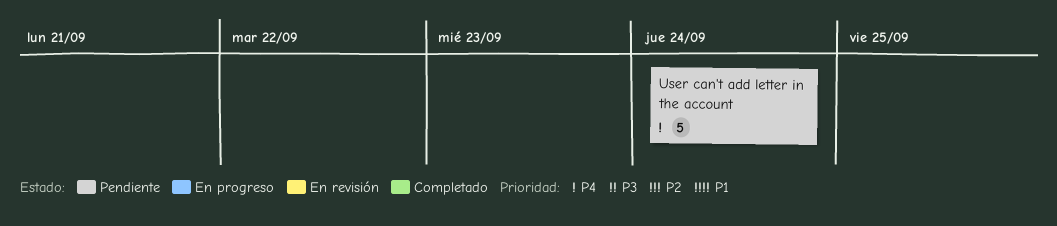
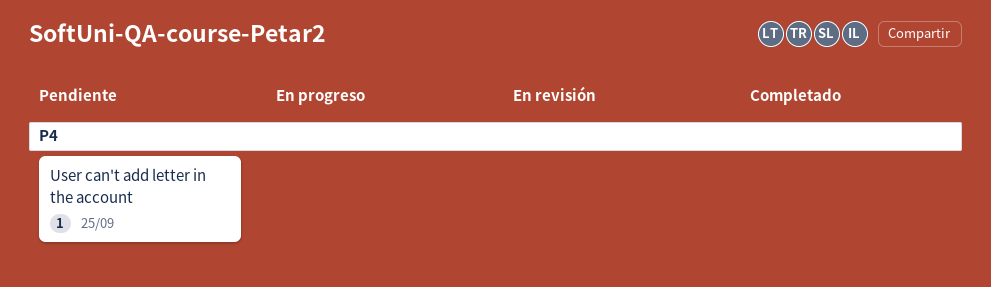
User can't add letter in the account, estimate: 5 -> 1
User can't add letter in the account, due: Sep 24 -> Sep 25

